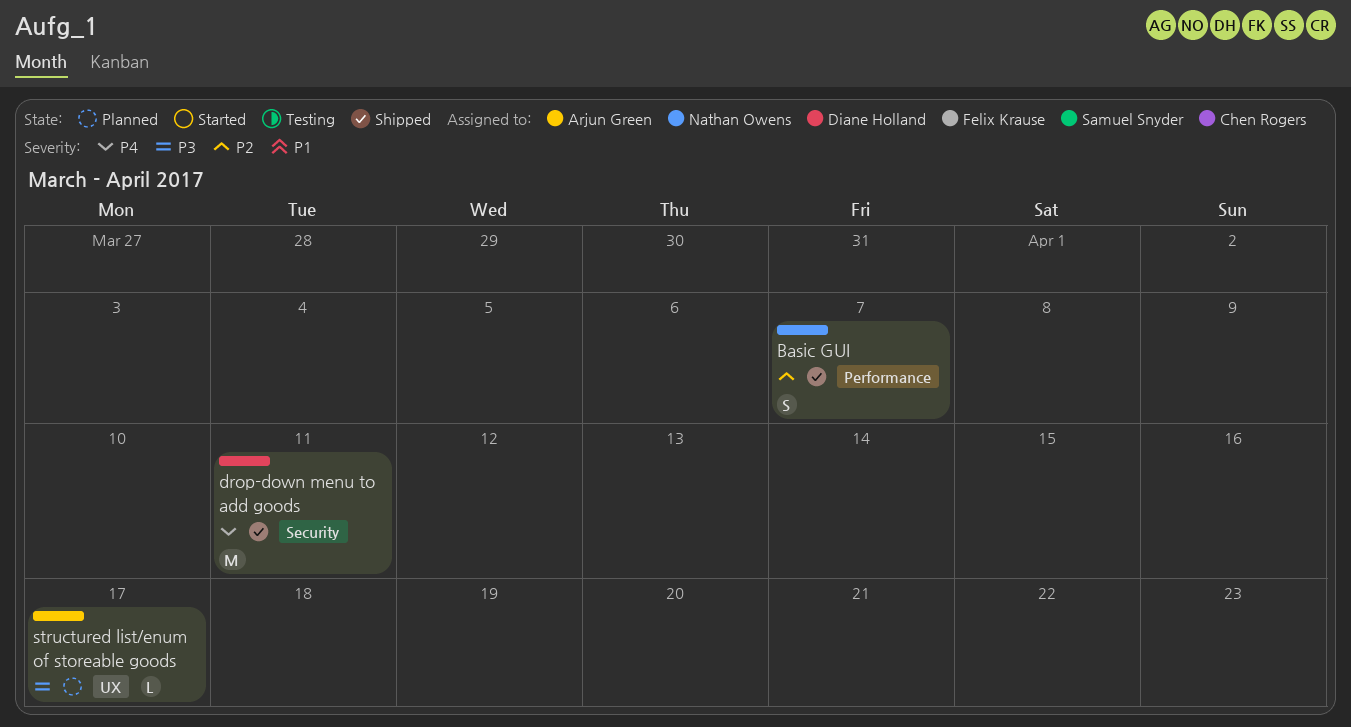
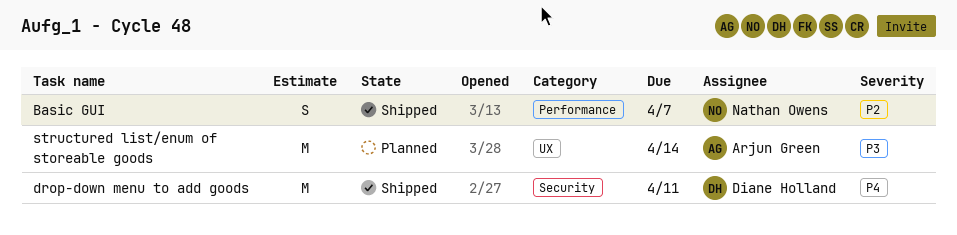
structured list/enum of storeable goods, estimate: L -> M
structured list/enum of storeable goods, due: Apr 17 -> Apr 14

